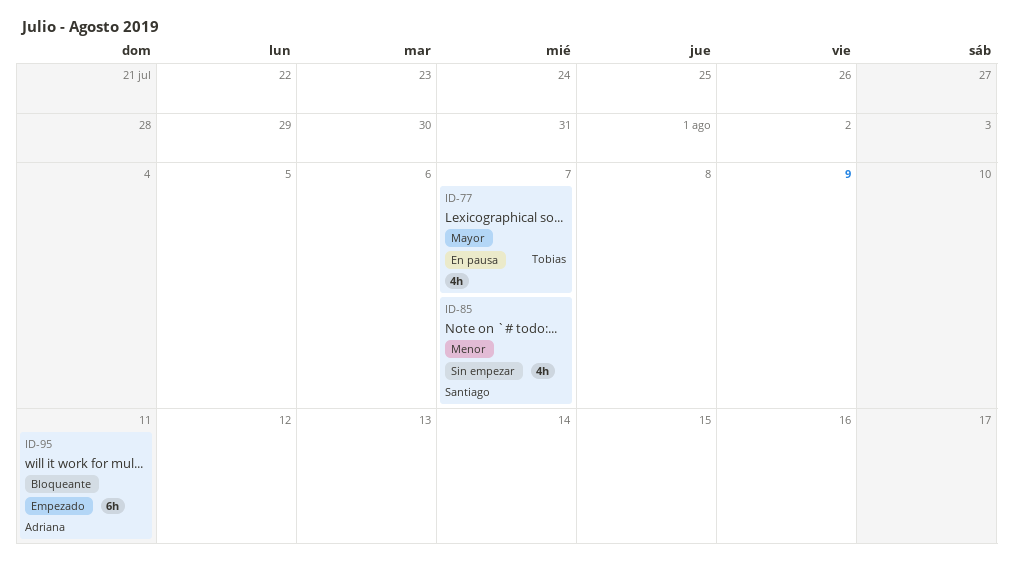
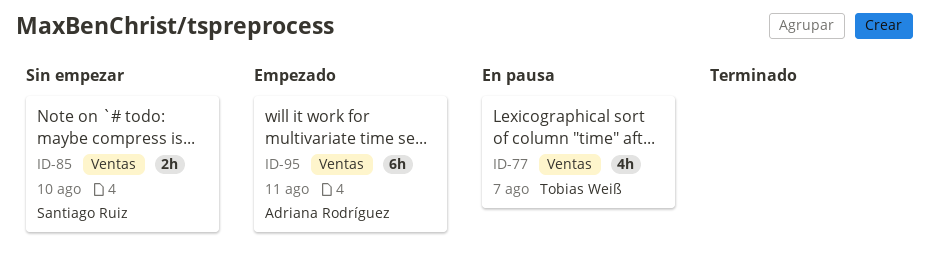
ID-85, estimate: 4h -> 2h
ID-85, due: Aug 7 -> Aug 10

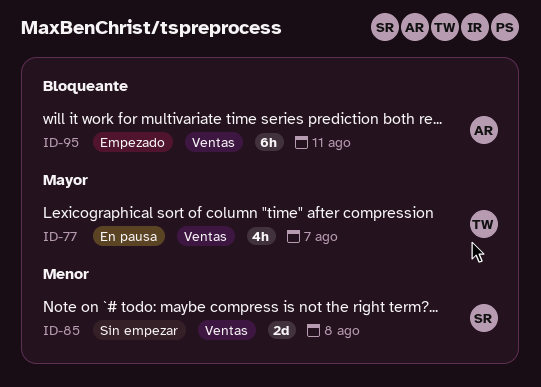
ID-85, estimate: 2h -> 2d
ID-85, due: Aug 10 -> Aug 8

